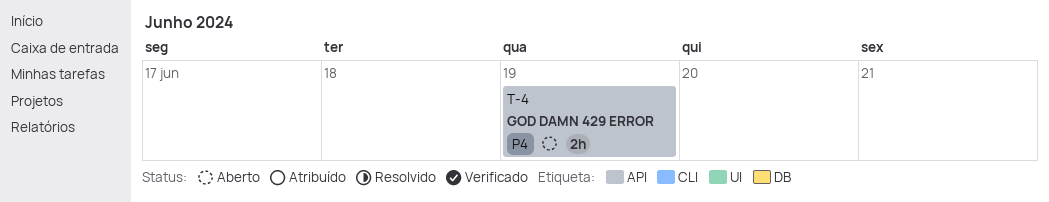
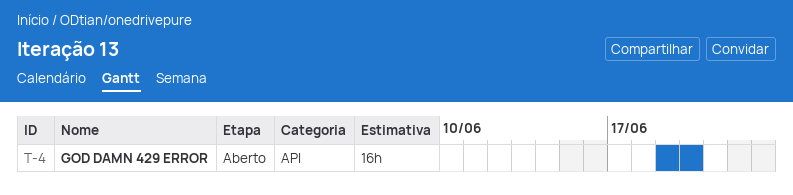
T-4, estimate: 2h -> 16h
T-4, due: Jun 19 -> Jun 20

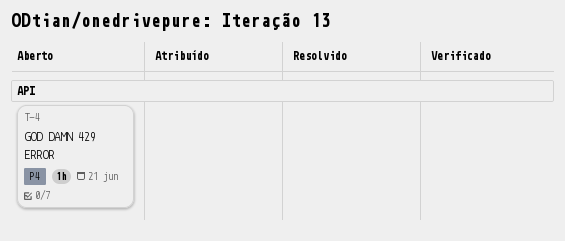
T-4, estimate: 16h -> 1h
T-4, due: Jun 20 -> Jun 21

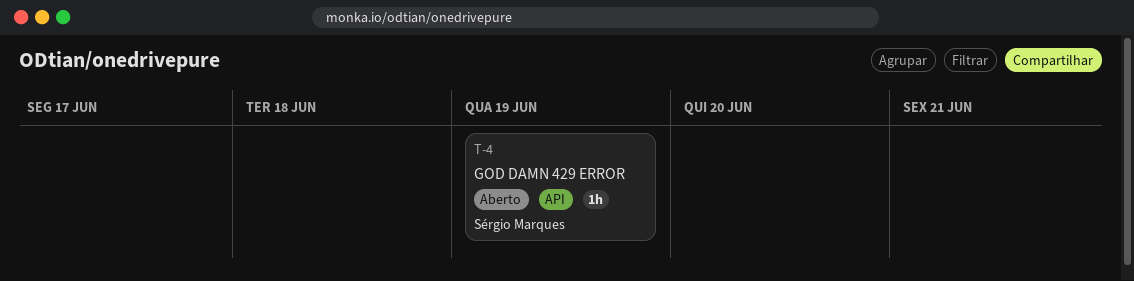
T-4, due: Jun 21 -> Jun 19

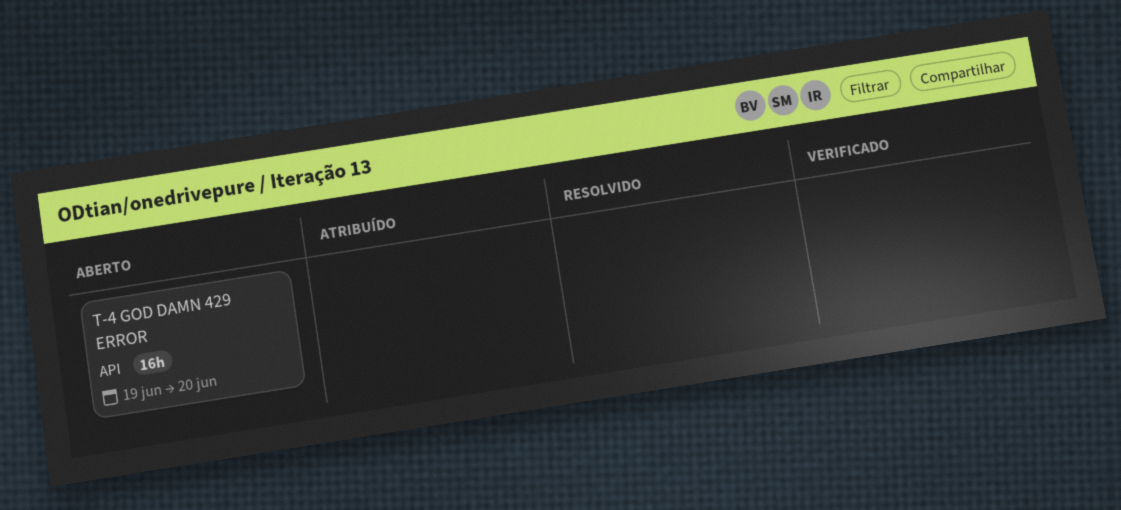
T-4, estimate: 1h -> 16h
T-4, due: Jun 19 -> Jun 20

